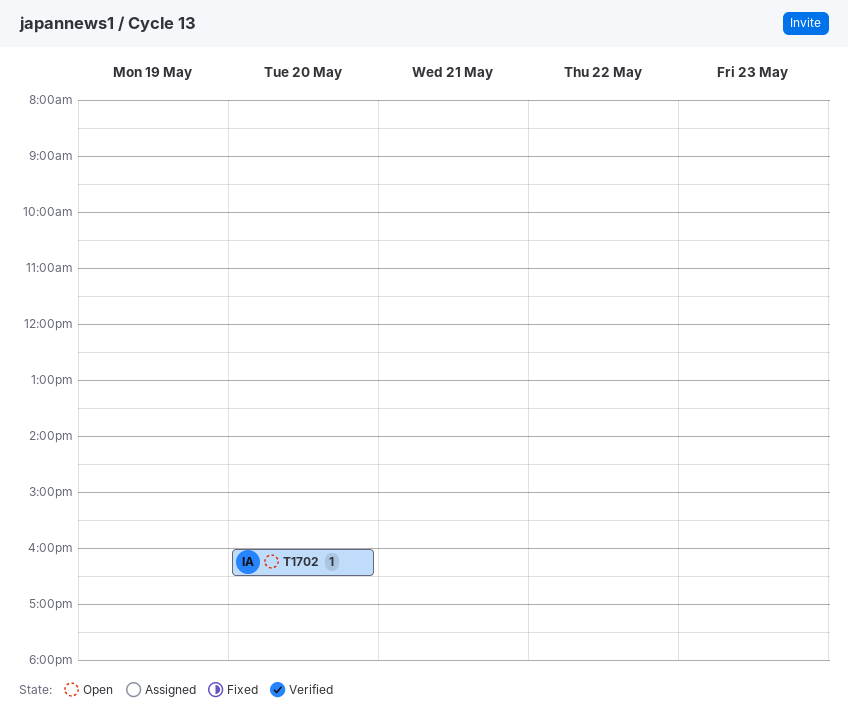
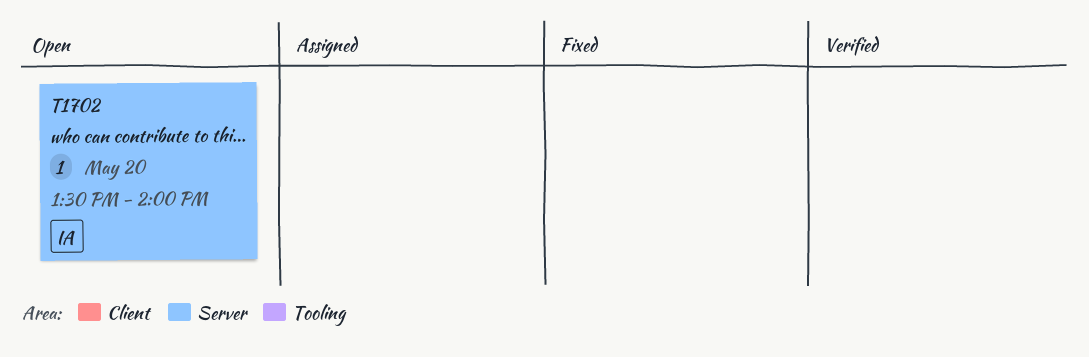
T1702, begins: 16:00 -> 13:30
T1702, ends: 16:30 -> 14:00

